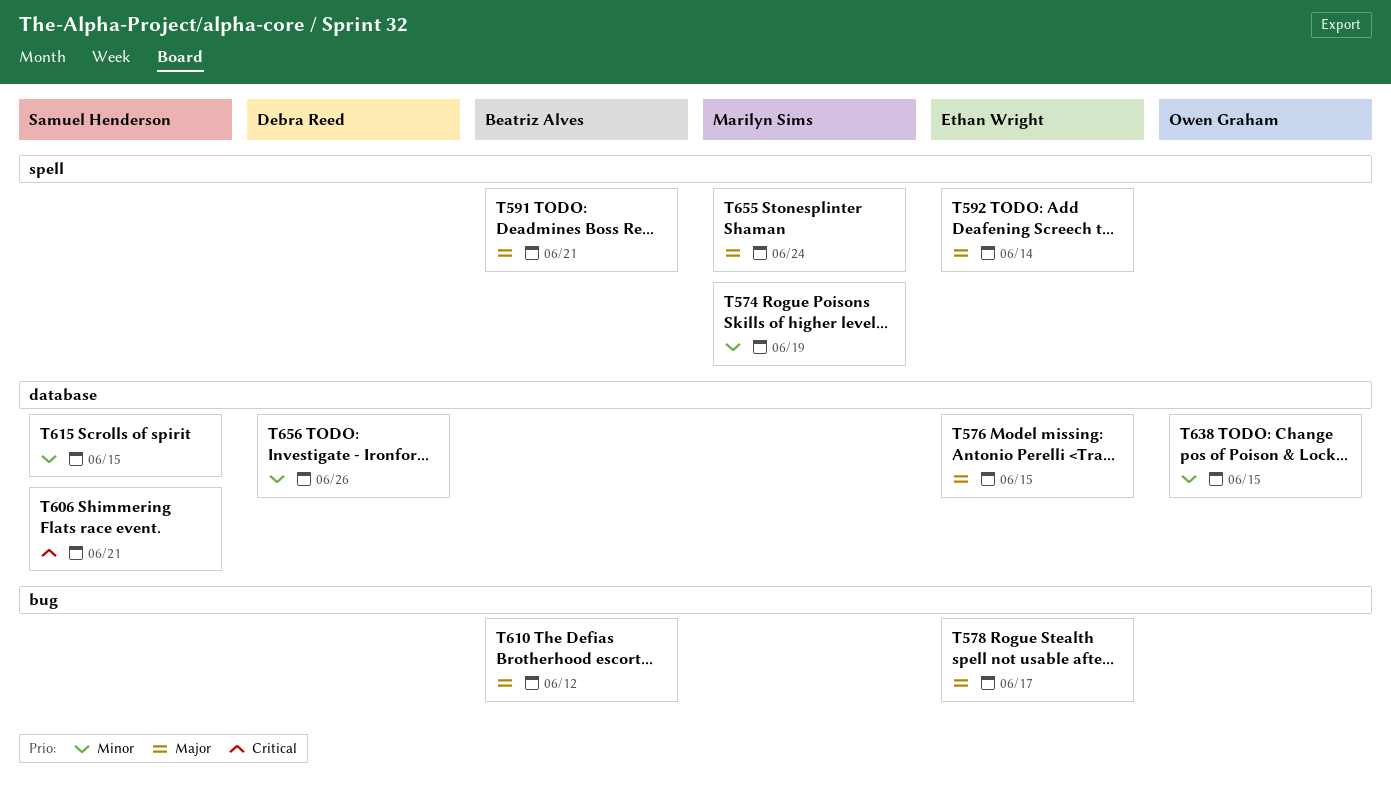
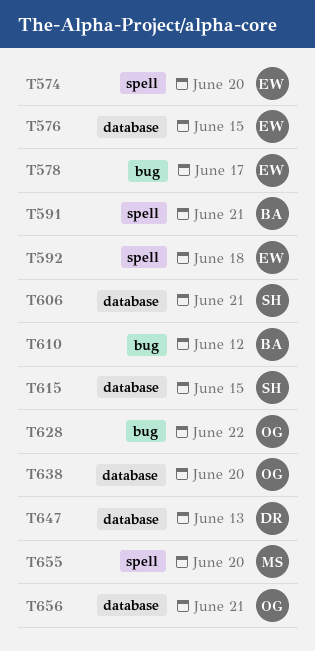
T574, owner: Marilyn Sims -> Ethan Wright
T574, due: Jun 19 -> Jun 20
T592, due: Jun 14 -> Jun 18
T628: none -> present
T638, due: Jun 15 -> Jun 20
T647: none -> present
T655, due: Jun 24 -> Jun 20
T656, owner: Debra Reed -> Owen Graham
T656, due: Jun 26 -> Jun 21

